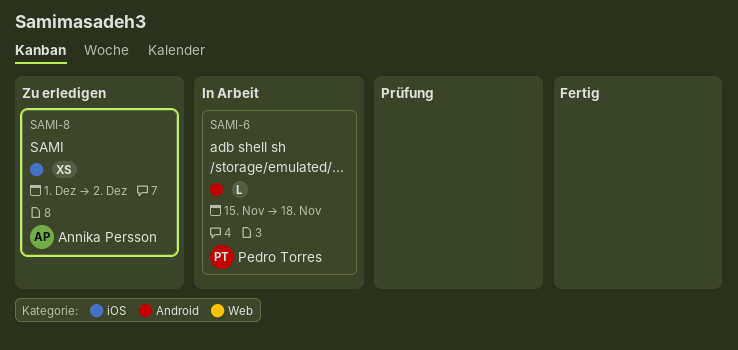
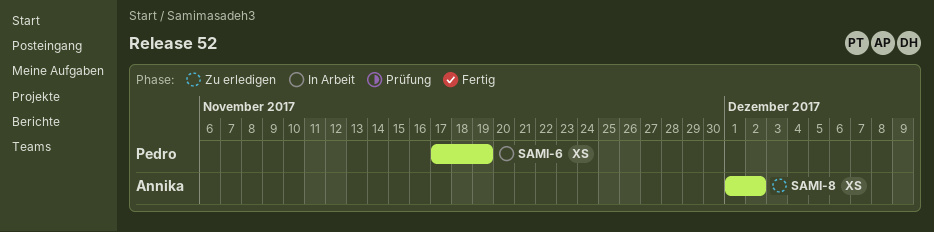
SAMI-6, estimate: L -> XS
SAMI-6, start: Nov 15 -> Nov 17
SAMI-6, due: Nov 18 -> Nov 19

